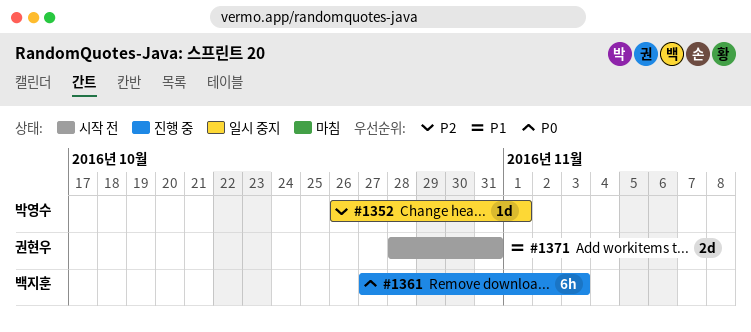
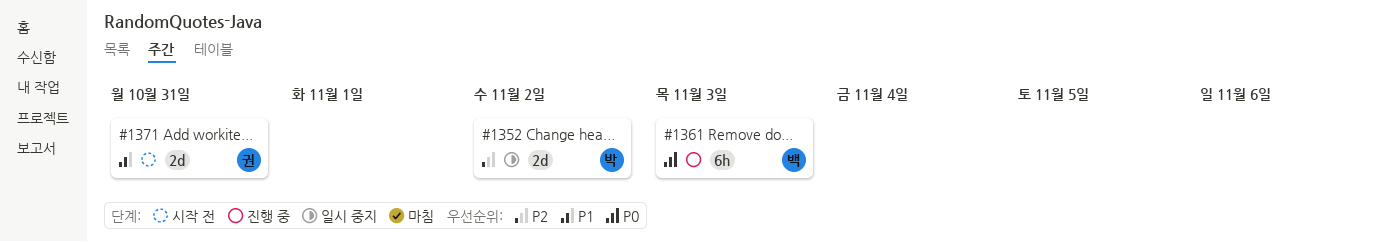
#1352, estimate: 1d -> 2d
#1352, due: Nov 1 -> Nov 2

